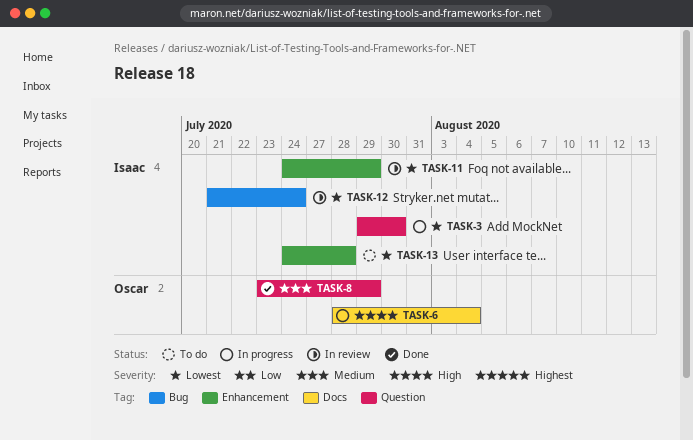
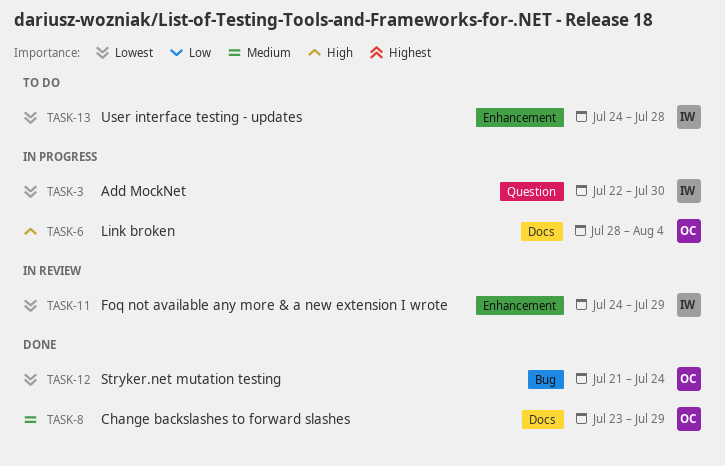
TASK-3, start: Jul 29 -> Jul 22
TASK-8, label: Question -> Docs
TASK-12, status: In review -> Done
TASK-12, owner: Isaac -> Oscar

